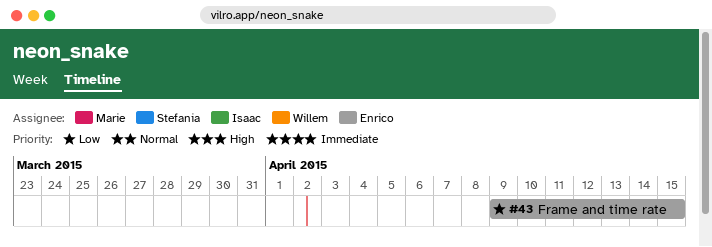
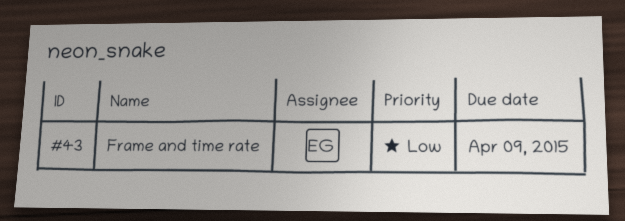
#43, due: Apr 15 -> Apr 9

